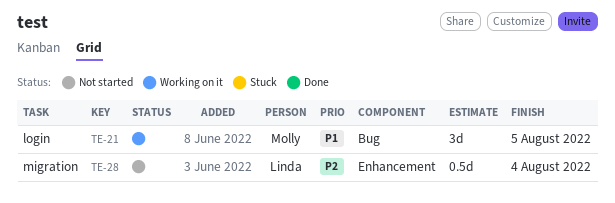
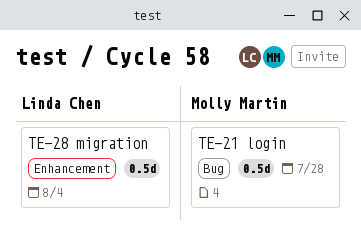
TE-21, estimate: 3d -> 0.5d
TE-21, due: Aug 5 -> Jul 28

